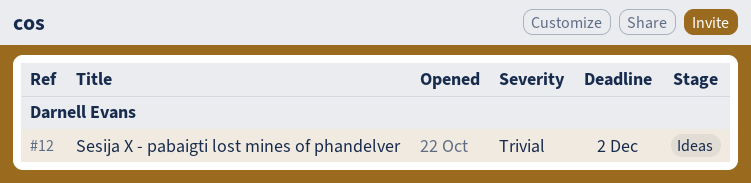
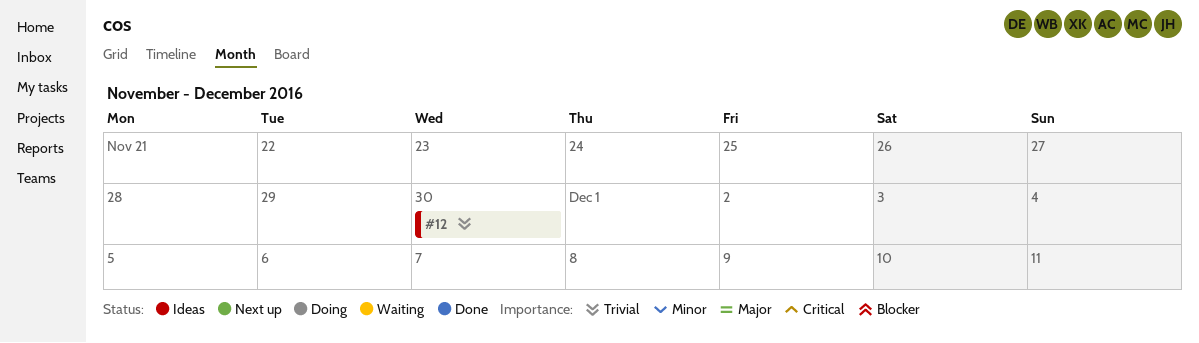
#12, due: Dec 2 -> Nov 30

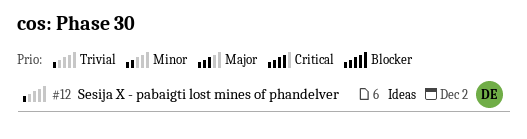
#12, due: Nov 30 -> Dec 2

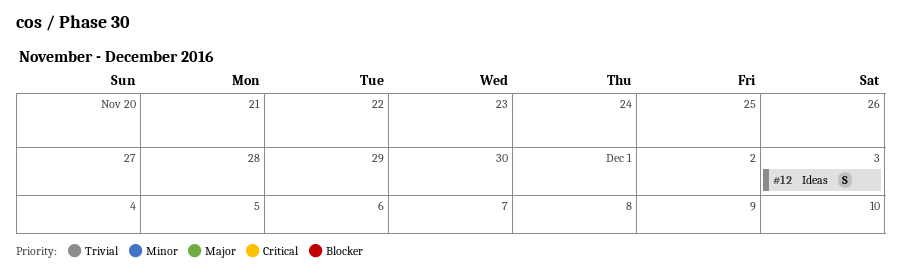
#12, due: Dec 2 -> Dec 3

